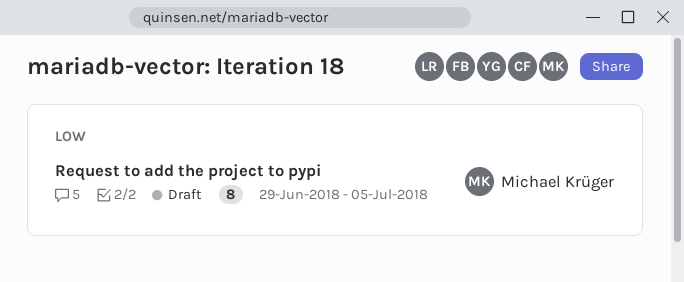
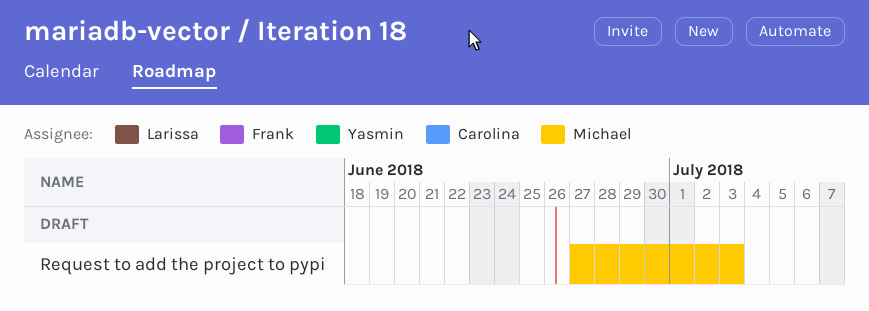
Request to add the project to pypi, start: Jun 29 -> Jun 27
Request to add the project to pypi, due: Jul 5 -> Jul 3

